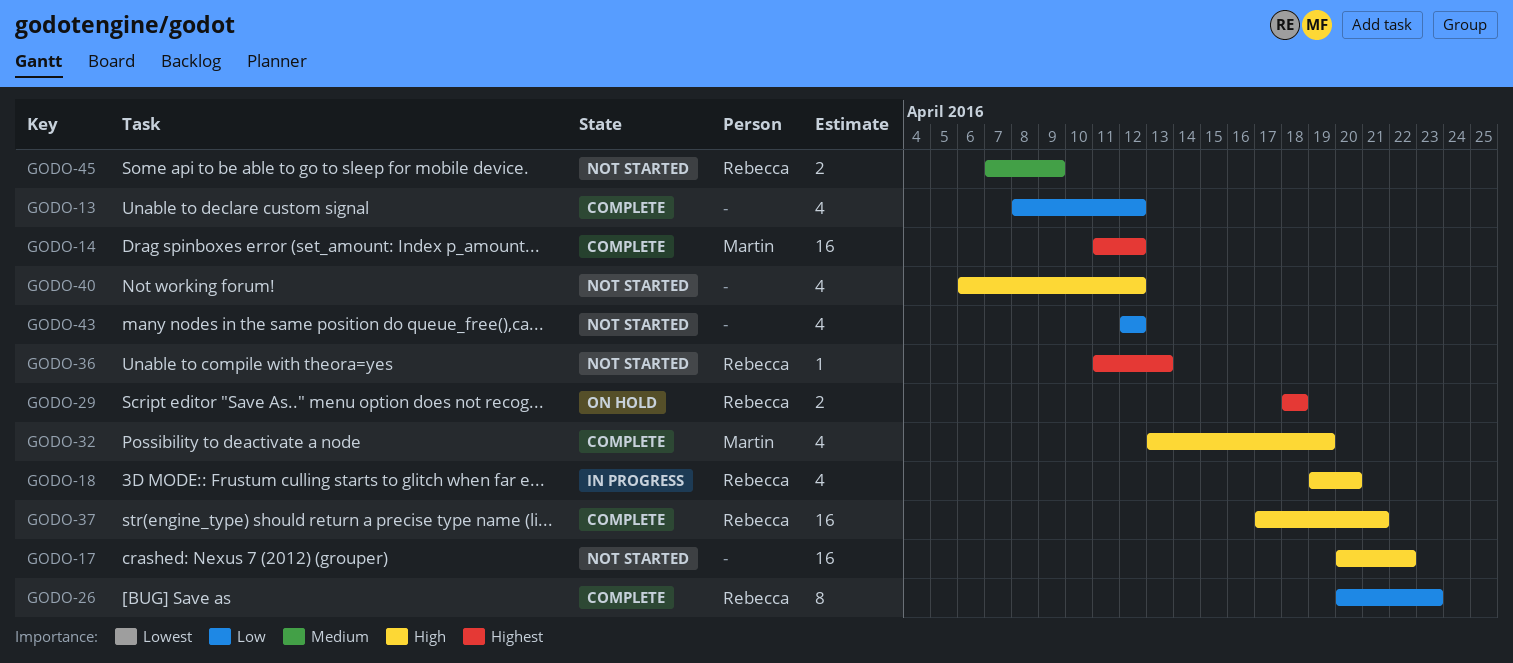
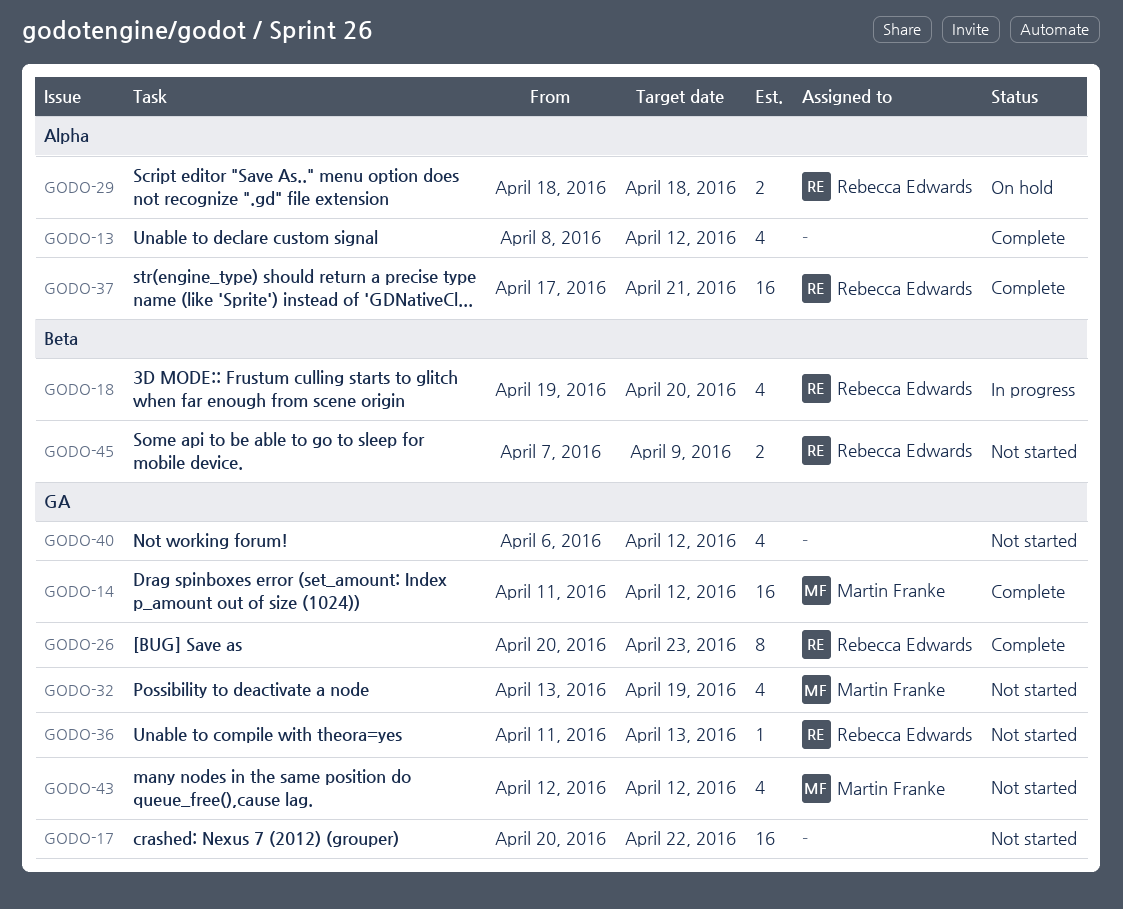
GODO-32, status: Complete -> Not started
GODO-43, owner: none -> Martin Franke

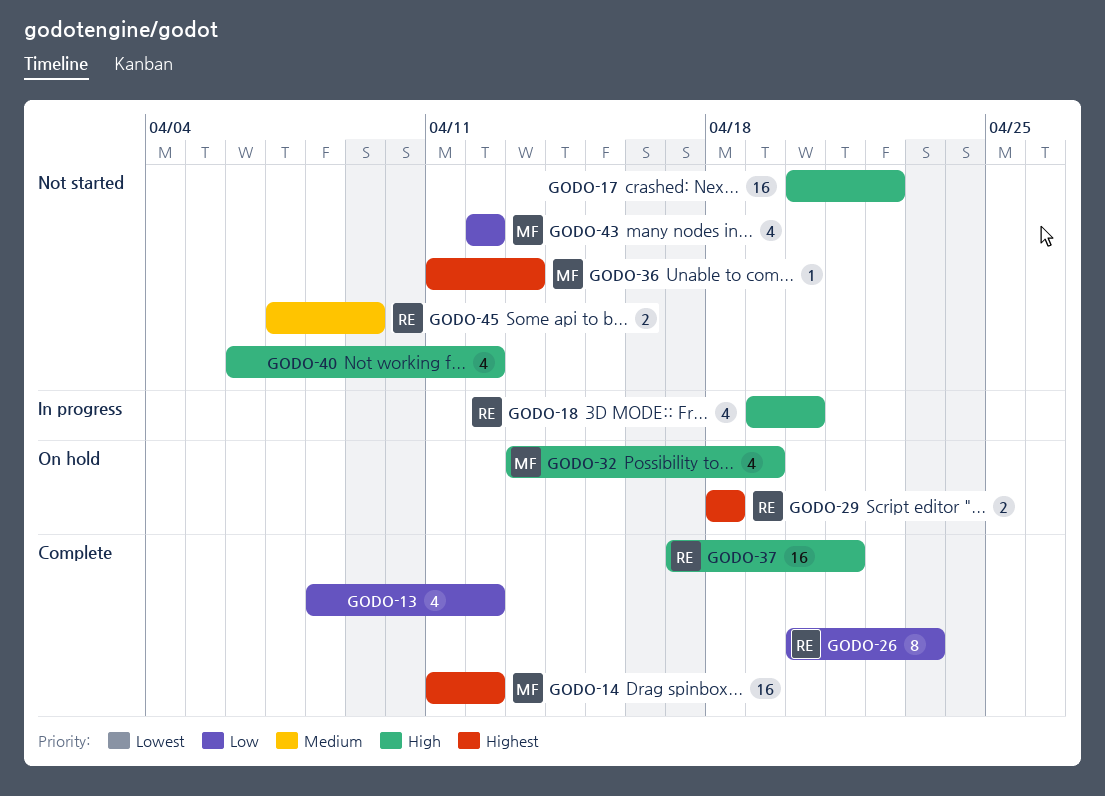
GODO-32, status: Not started -> On hold
GODO-36, owner: Rebecca Edwards -> Martin Franke

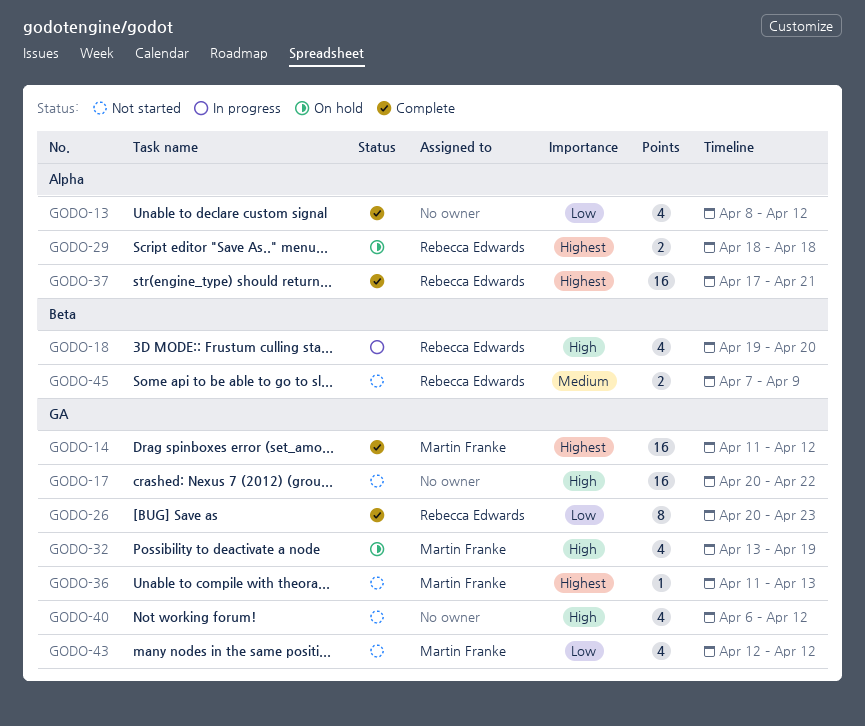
GODO-37, priority: High -> Highest

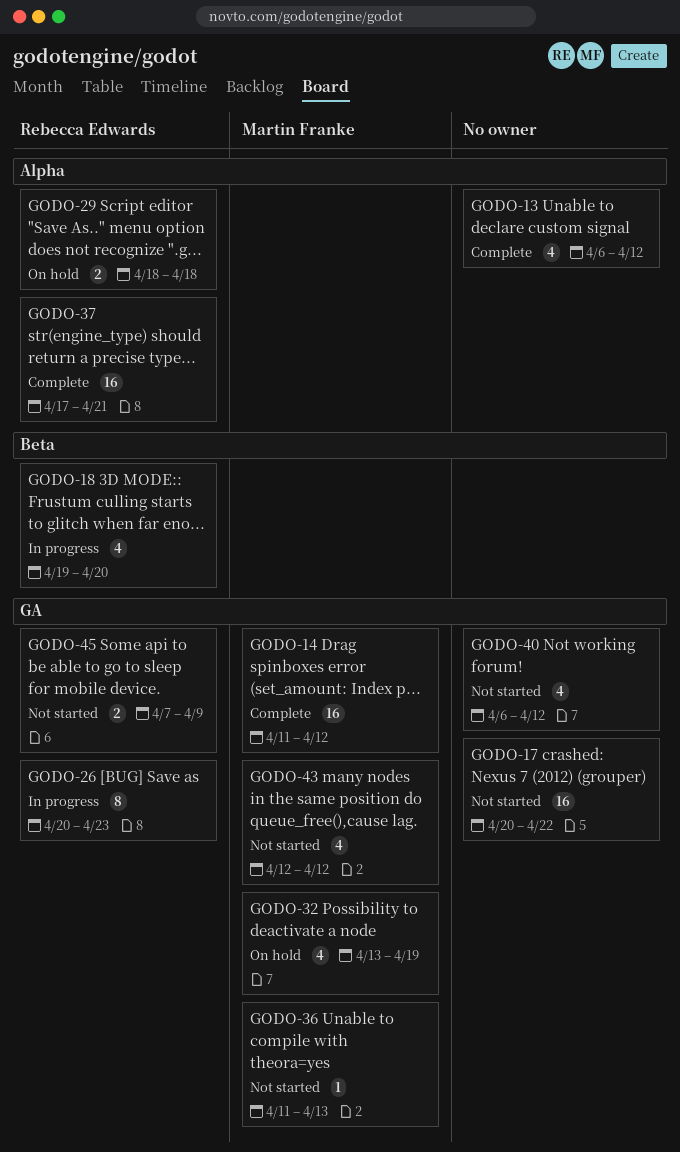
GODO-13, start: Apr 8 -> Apr 6
GODO-26, status: Complete -> In progress
GODO-45, label: Beta -> GA

